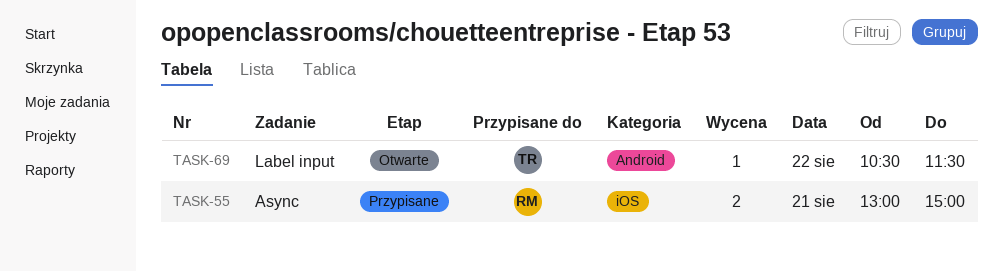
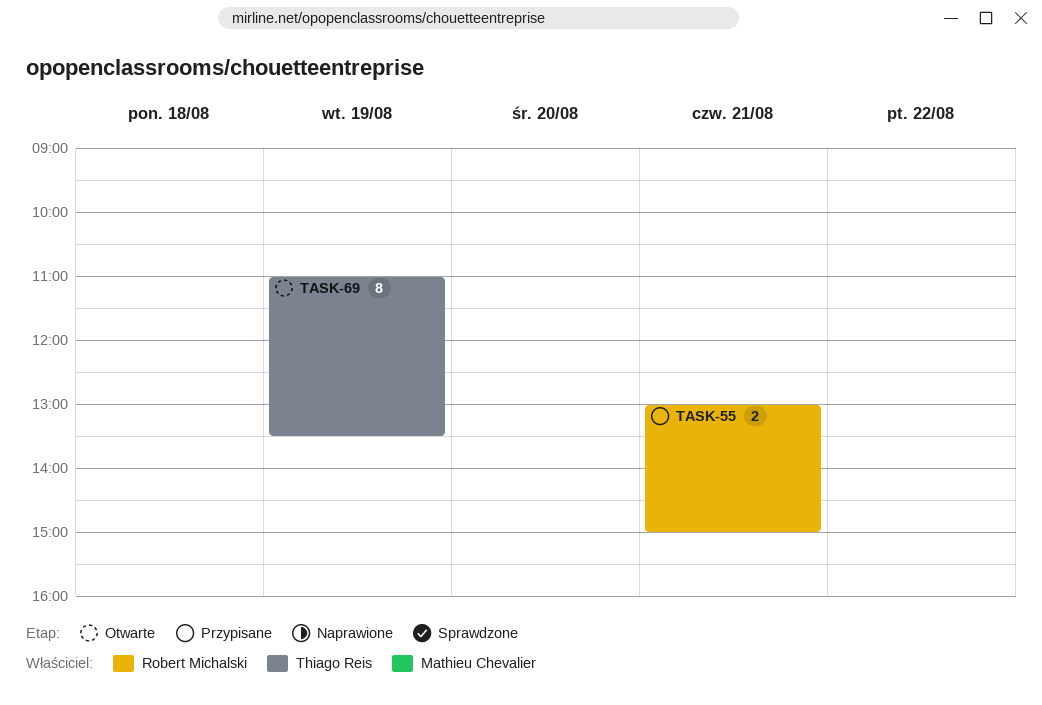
TASK-69, estimate: 1 -> 8
TASK-69, day: Aug 22 -> Aug 19
TASK-69, begins: 10:30 -> 11:00
TASK-69, ends: 11:30 -> 13:30

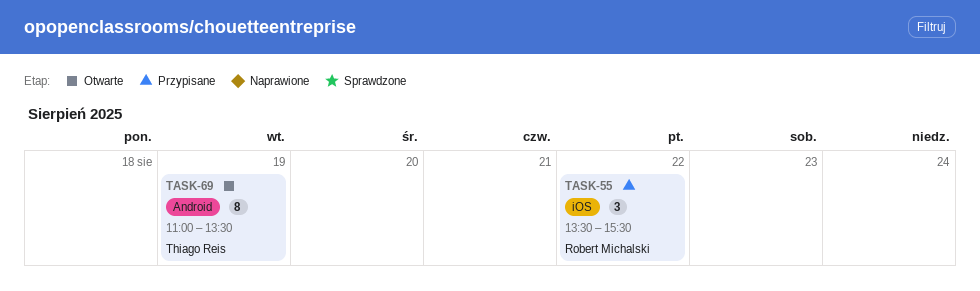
TASK-55, estimate: 2 -> 3
TASK-55, day: Aug 21 -> Aug 22
TASK-55, begins: 13:00 -> 13:30
TASK-55, ends: 15:00 -> 15:30

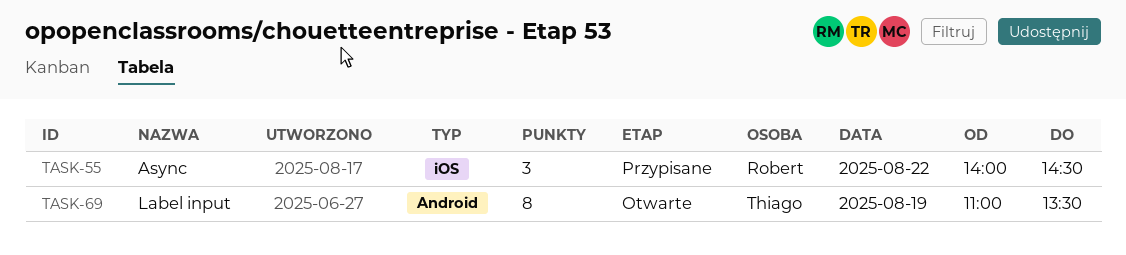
TASK-55, begins: 13:30 -> 14:00
TASK-55, ends: 15:30 -> 14:30

